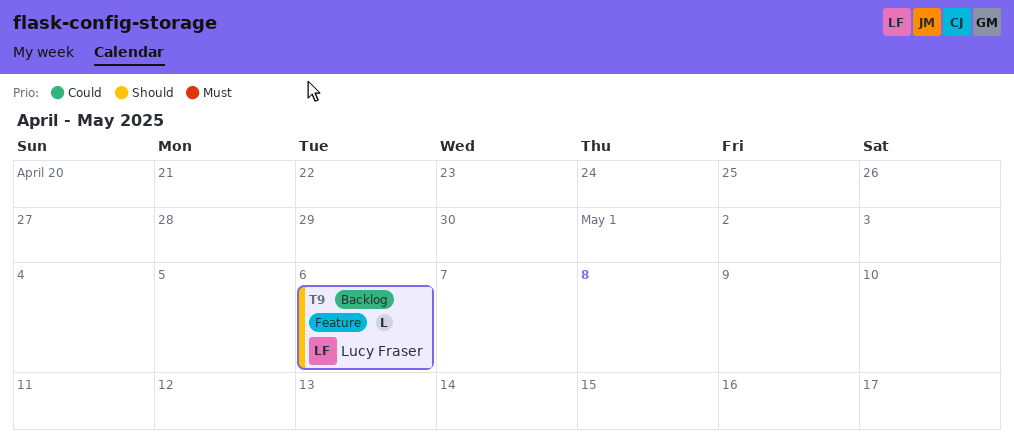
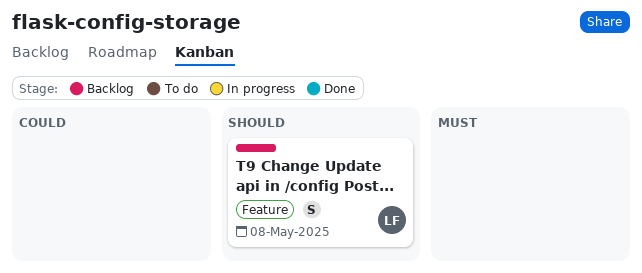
T9, estimate: L -> S
T9, due: May 6 -> May 8

